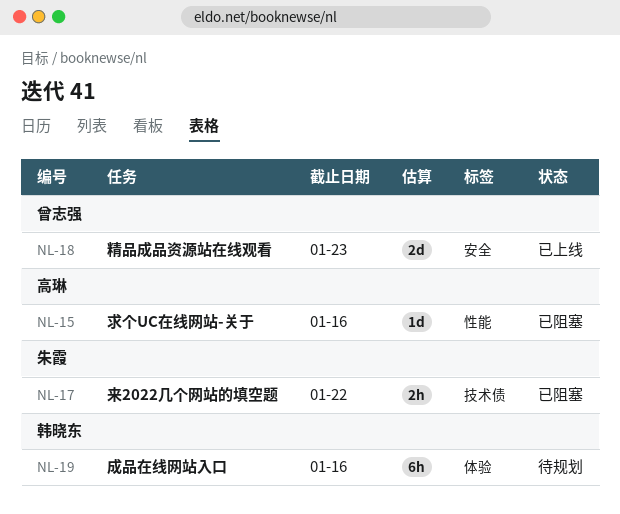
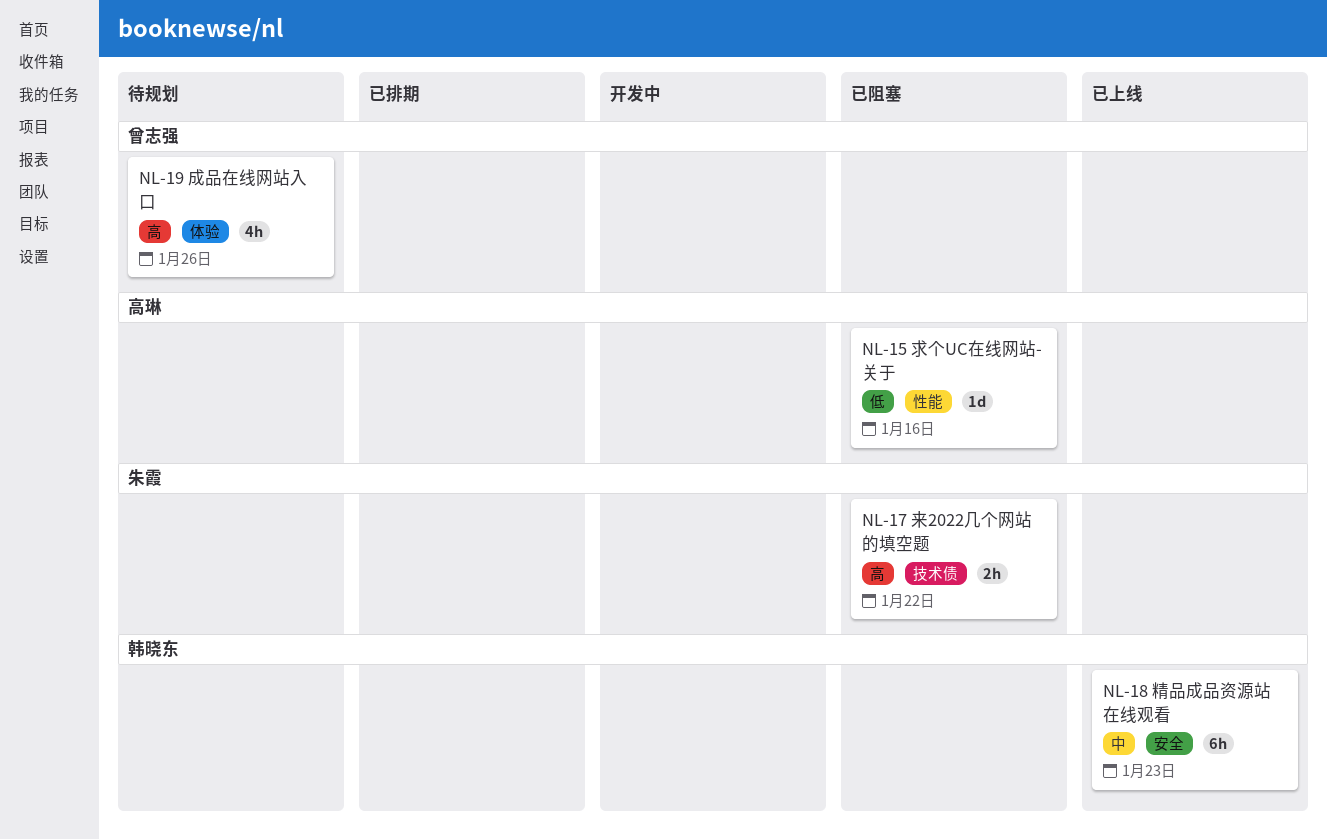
NL-18, owner: 曾志强 -> 韩晓东
NL-18, estimate: 2d -> 6h
NL-19, owner: 韩晓东 -> 曾志强
NL-19, estimate: 6h -> 4h
NL-19, due: Jan 16 -> Jan 26

